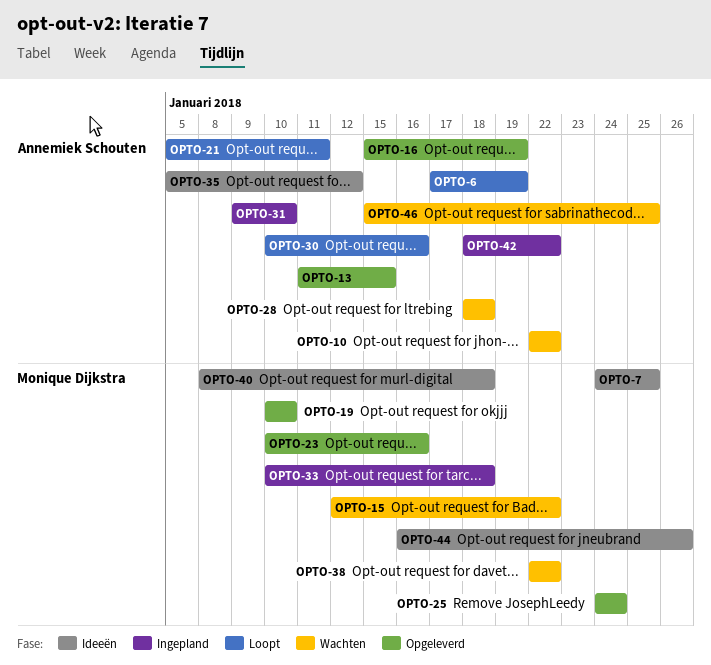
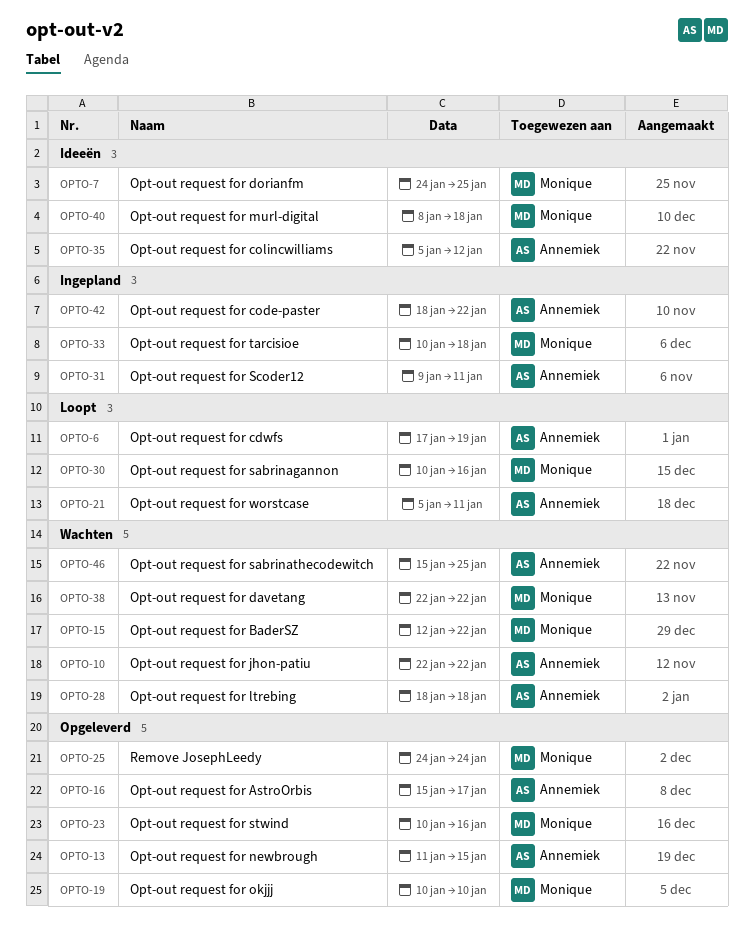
OPTO-16, due: Jan 19 -> Jan 17
OPTO-30, owner: Annemiek Schouten -> Monique Dijkstra
OPTO-31, due: Jan 10 -> Jan 11
OPTO-44: present -> none

